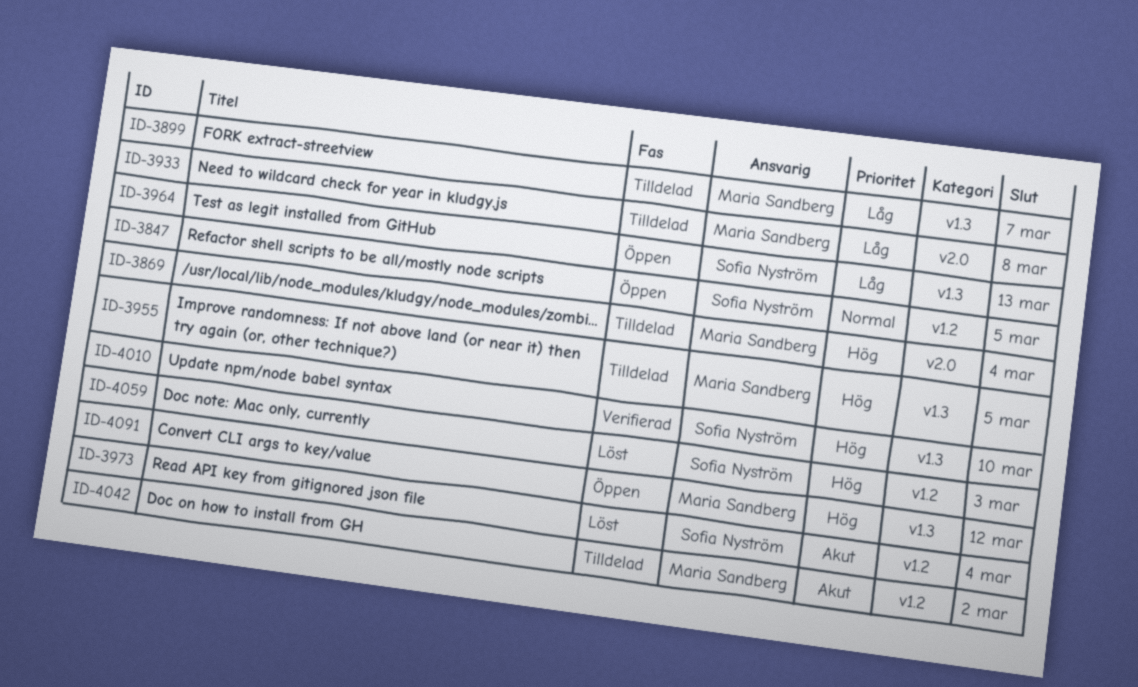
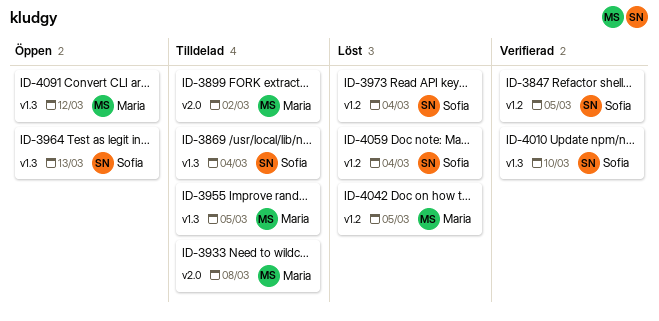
ID-3847, status: Öppen -> Verifierad
ID-3869, owner: Maria Sandberg -> Sofia Nyström
ID-3869, label: v2.0 -> v1.3
ID-3899, label: v1.3 -> v2.0
ID-3899, due: Mar 7 -> Mar 2
ID-4042, status: Tilldelad -> Löst
ID-4042, due: Mar 2 -> Mar 5
ID-4059, due: Mar 3 -> Mar 4

